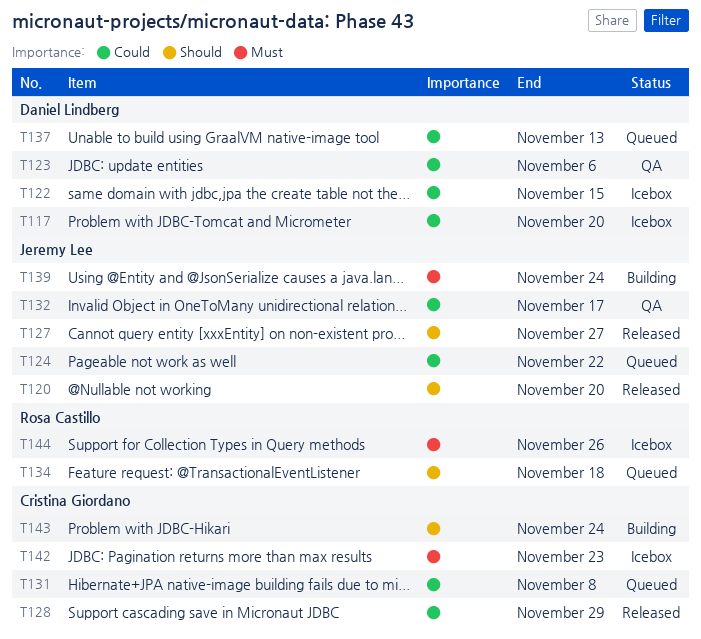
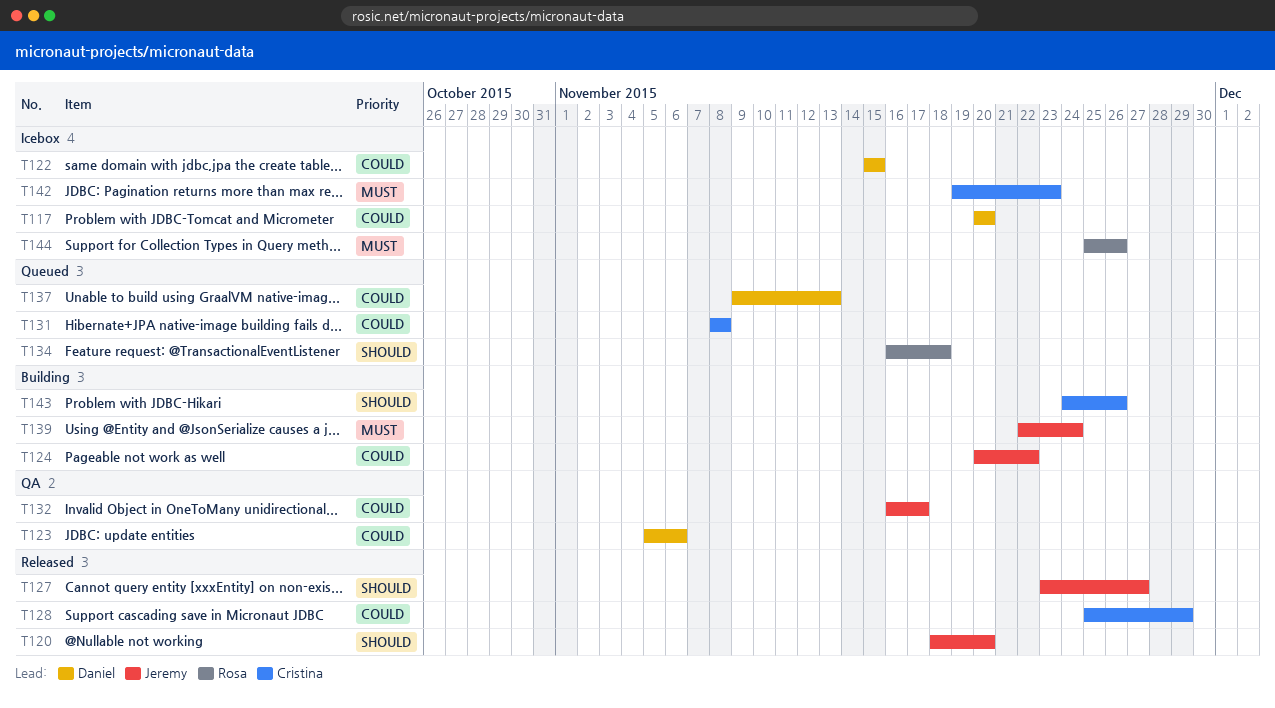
T124, status: Queued -> Building
T143, due: Nov 24 -> Nov 26

